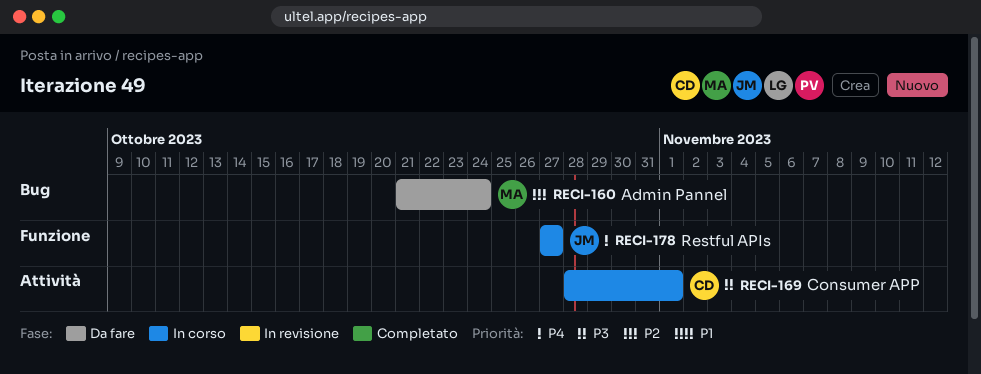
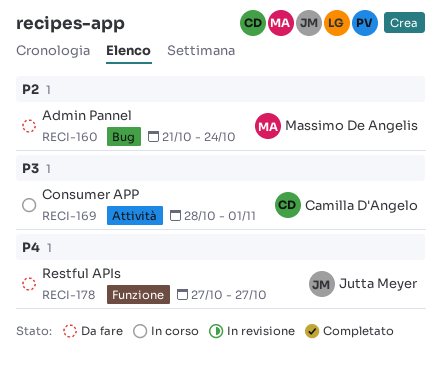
RECI-178, status: In corso -> Da fare

